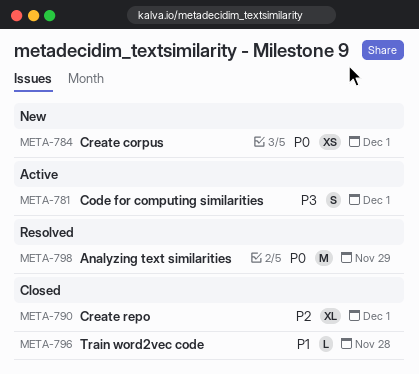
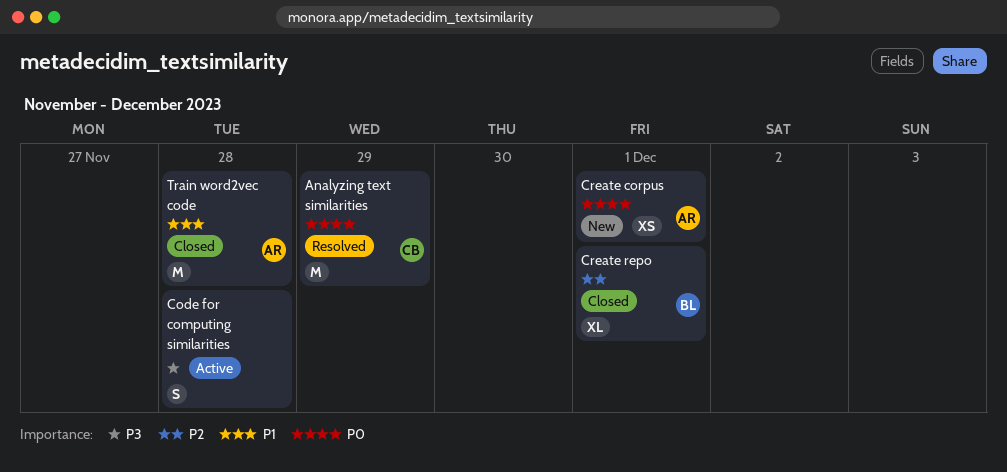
Code for computing similarities, due: Dec 1 -> Nov 28
Train word2vec code, estimate: L -> M

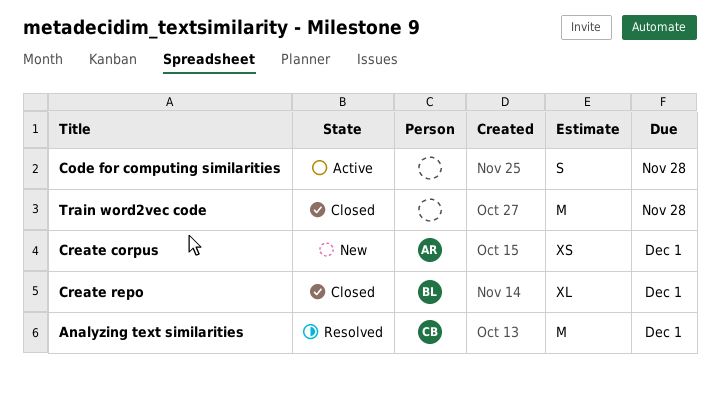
Analyzing text similarities, due: Nov 29 -> Dec 1
Train word2vec code, owner: AR -> none

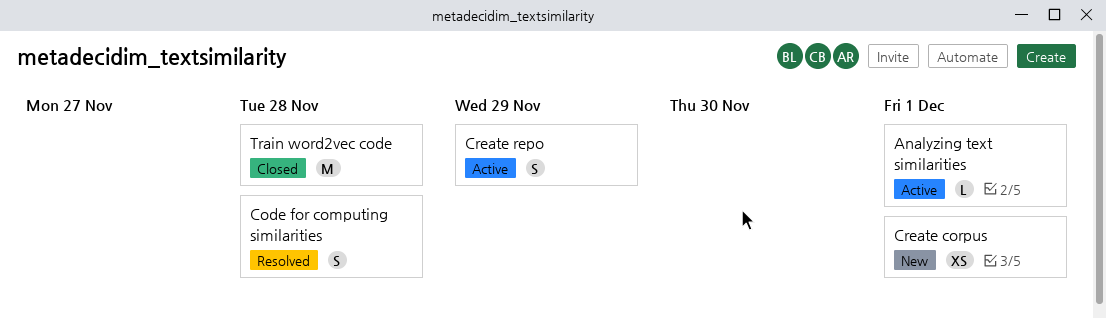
Analyzing text similarities, status: Resolved -> Active
Analyzing text similarities, estimate: M -> L
Code for computing similarities, status: Active -> Resolved
Create repo, status: Closed -> Active
Create repo, estimate: XL -> S
Create repo, due: Dec 1 -> Nov 29

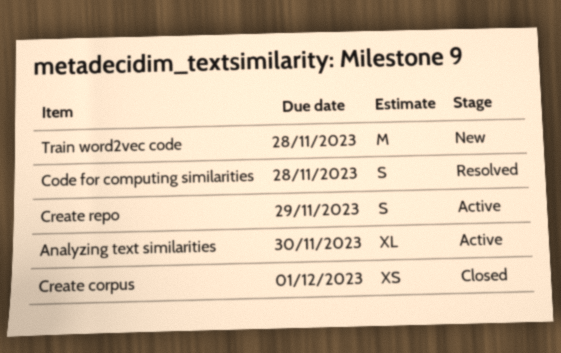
Analyzing text similarities, estimate: L -> XL
Analyzing text similarities, due: Dec 1 -> Nov 30
Create corpus, status: New -> Closed
Train word2vec code, status: Closed -> New

